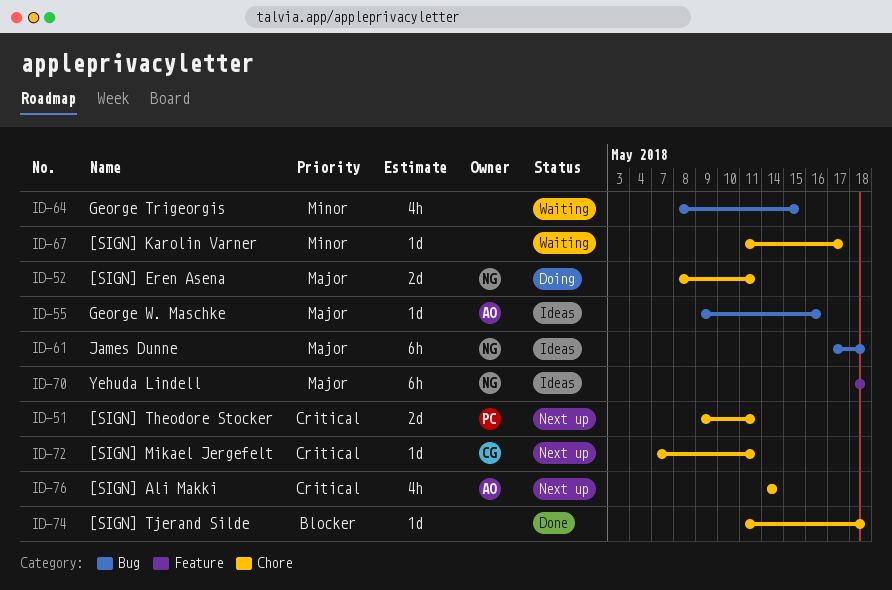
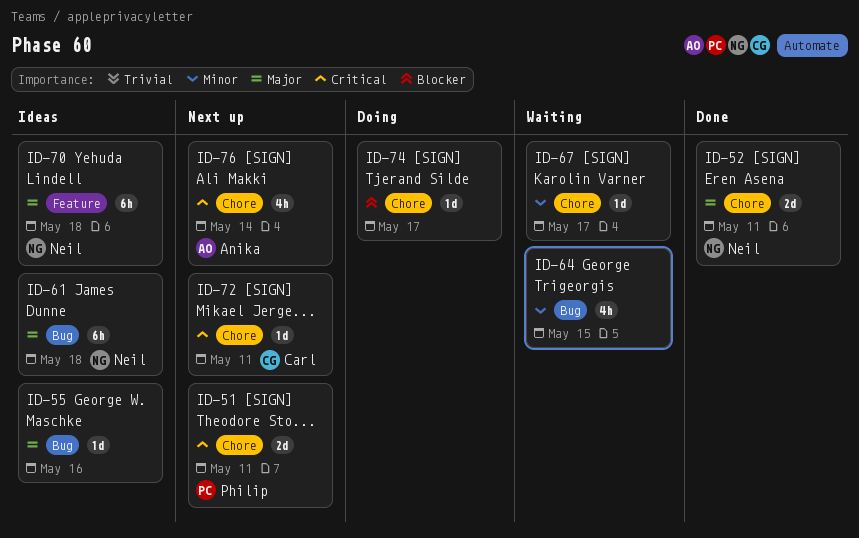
ID-52, status: Doing -> Done
ID-55, owner: Anika -> none
ID-74, status: Done -> Doing
ID-74, due: May 18 -> May 17

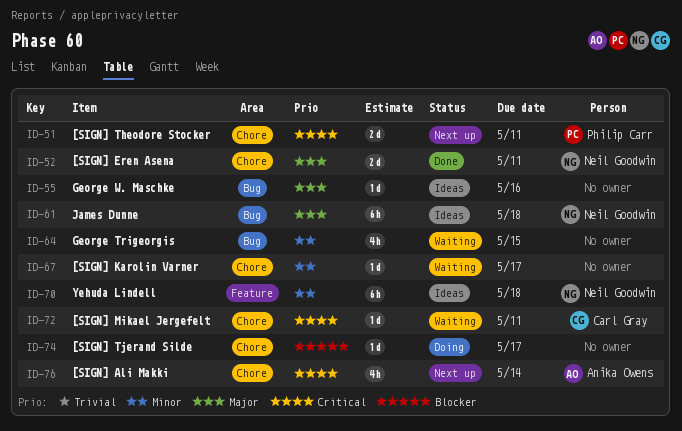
ID-70, priority: Major -> Minor
ID-72, status: Next up -> Waiting

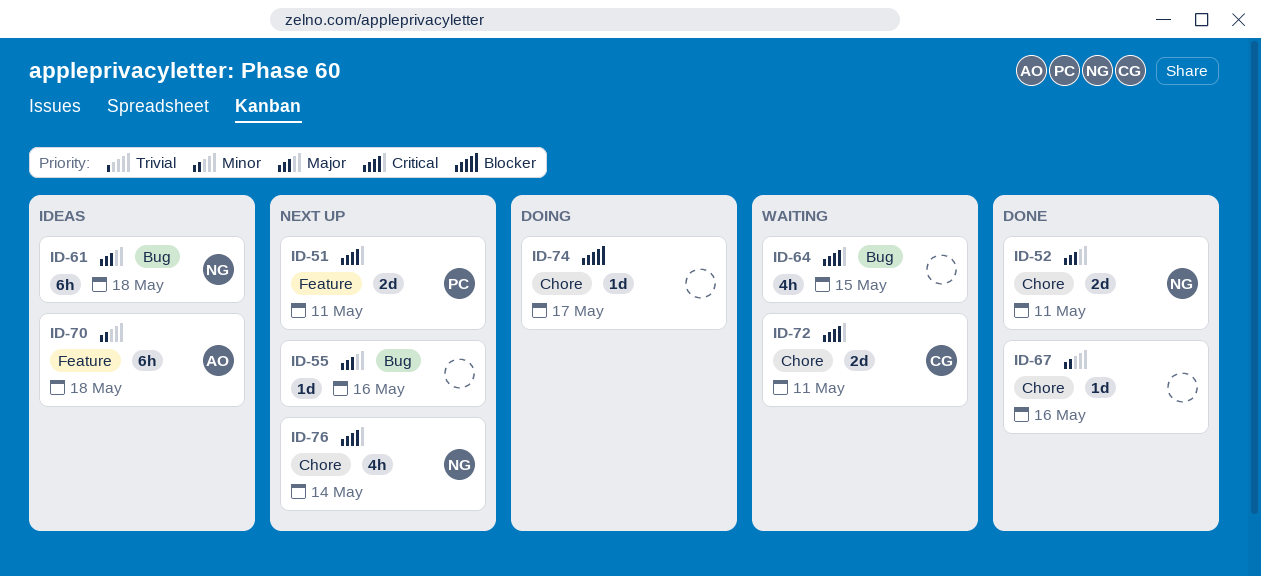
ID-51, label: Chore -> Feature
ID-55, status: Ideas -> Next up
ID-64, priority: Minor -> Critical
ID-67, status: Waiting -> Done
ID-67, due: May 17 -> May 16
ID-70, owner: Neil Goodwin -> Anika Owens
ID-72, estimate: 1d -> 2d
ID-76, owner: Anika Owens -> Neil Goodwin

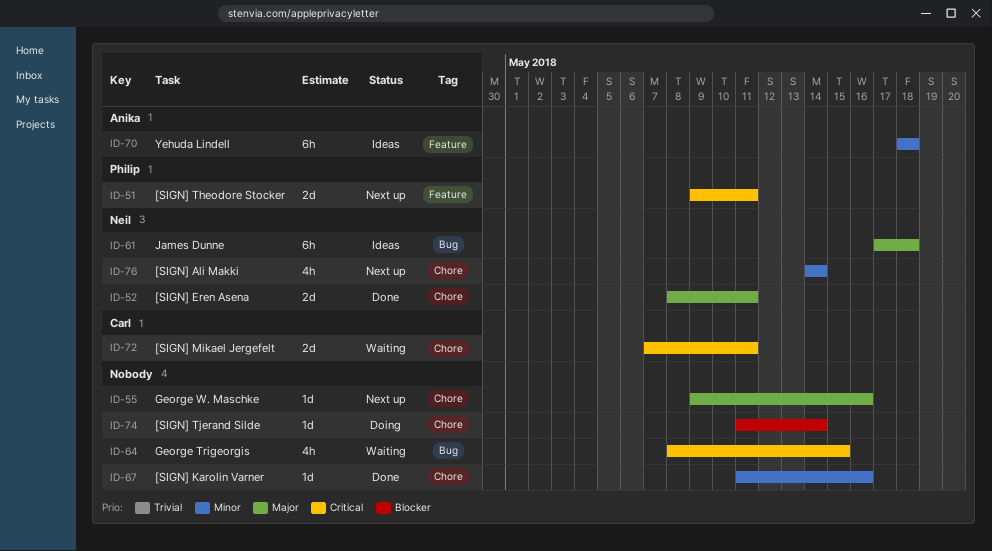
ID-55, label: Bug -> Chore
ID-74, due: May 17 -> May 14
ID-76, priority: Critical -> Minor

